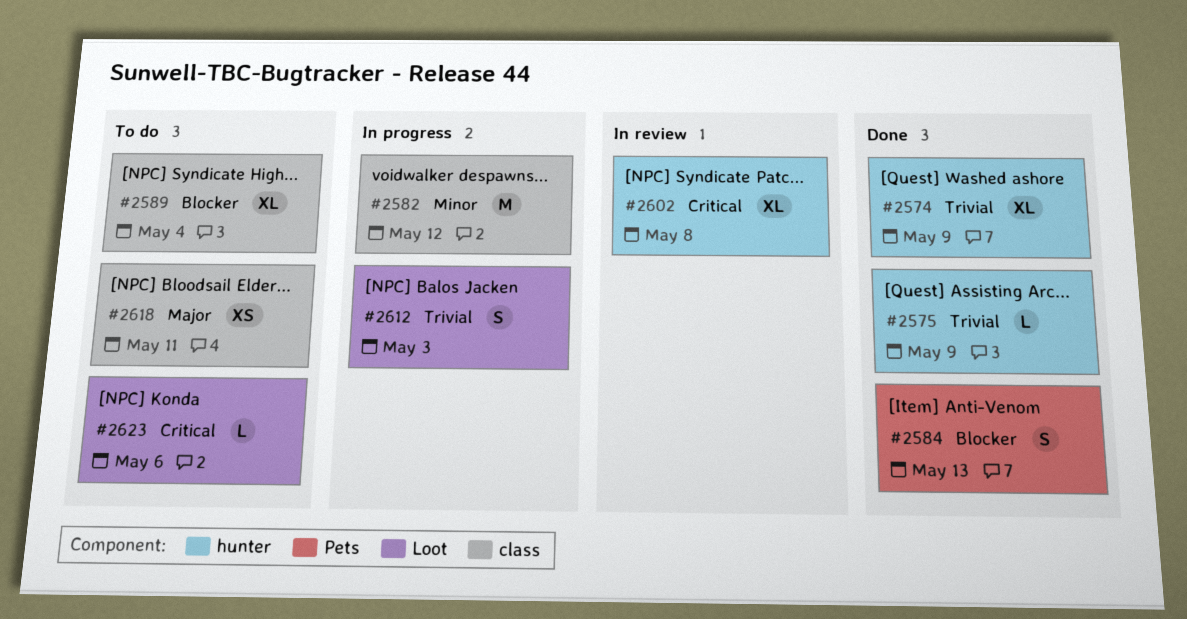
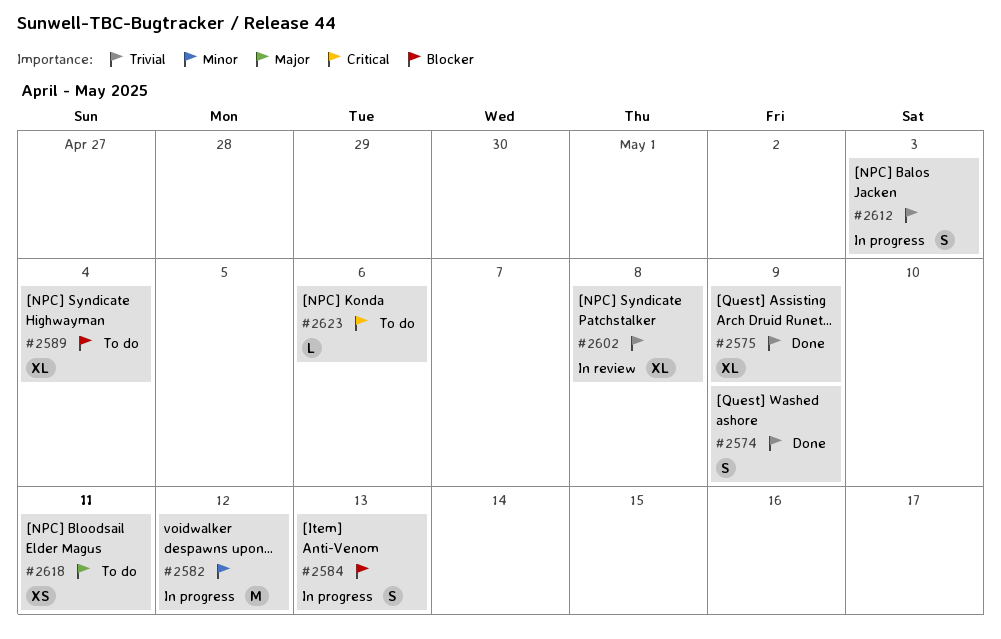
#2574, estimate: XL -> S
#2575, estimate: L -> XL
#2584, status: Done -> In progress
#2602, priority: Critical -> Trivial

